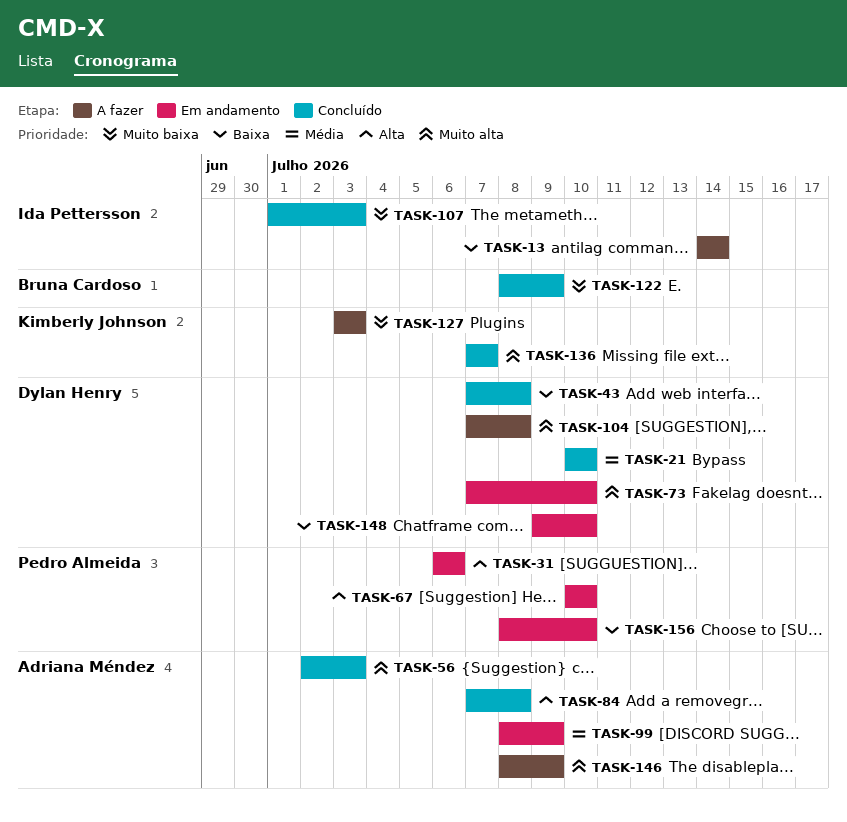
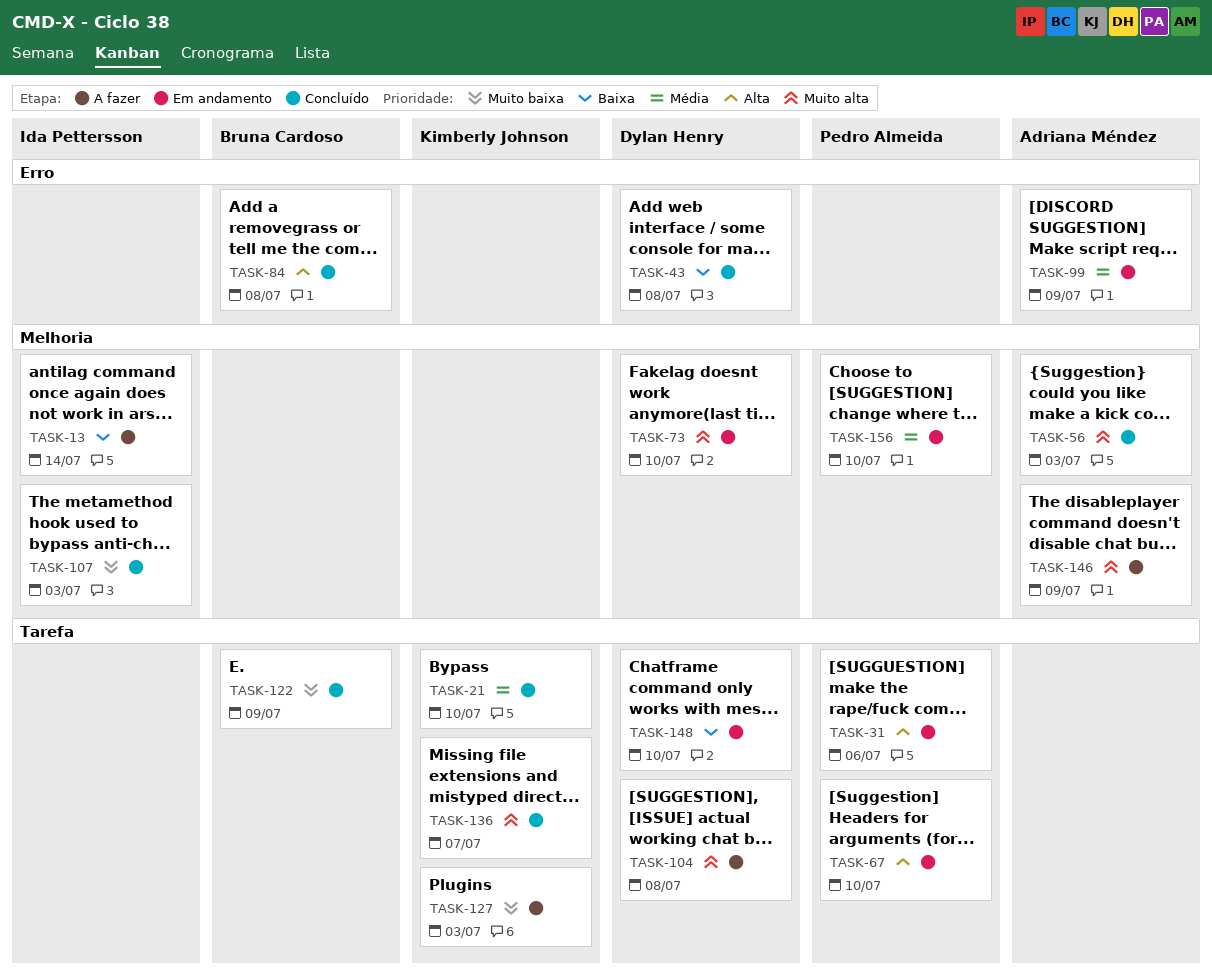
TASK-21, owner: Dylan Henry -> Kimberly Johnson
TASK-84, owner: Adriana Méndez -> Bruna Cardoso
TASK-156, priority: Baixa -> Média

